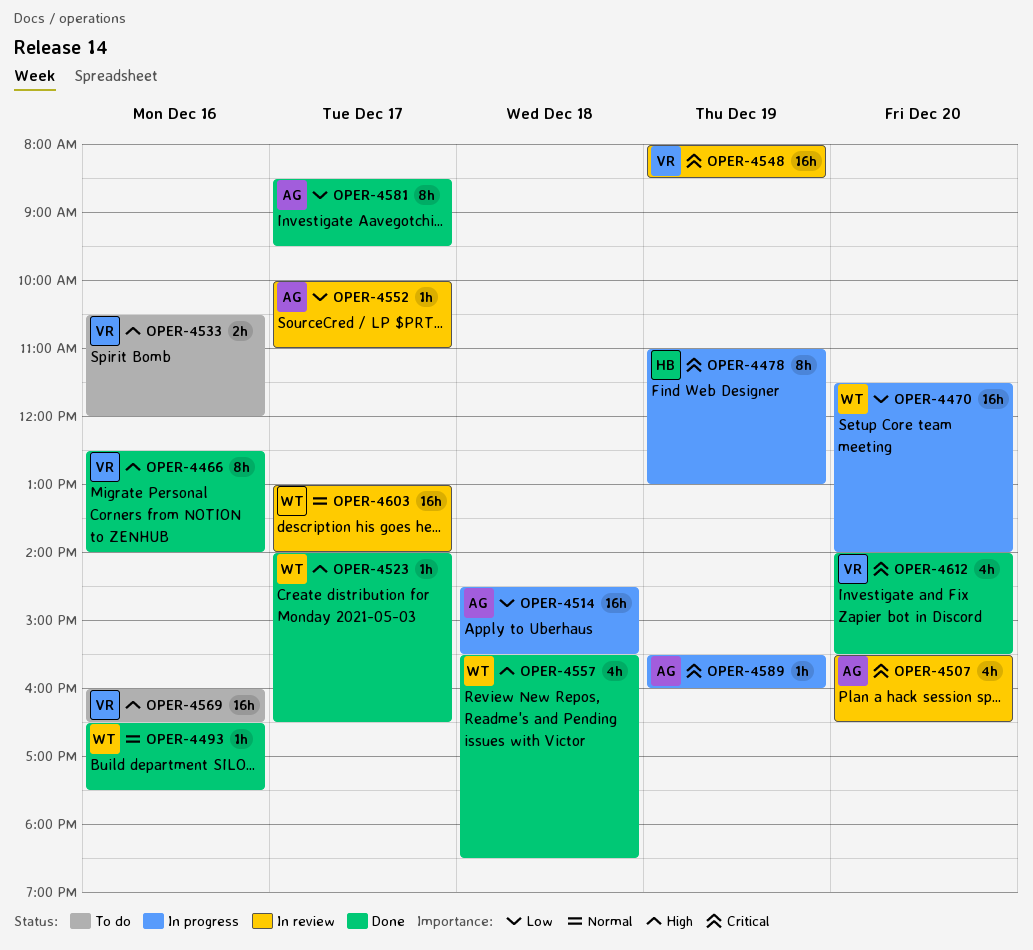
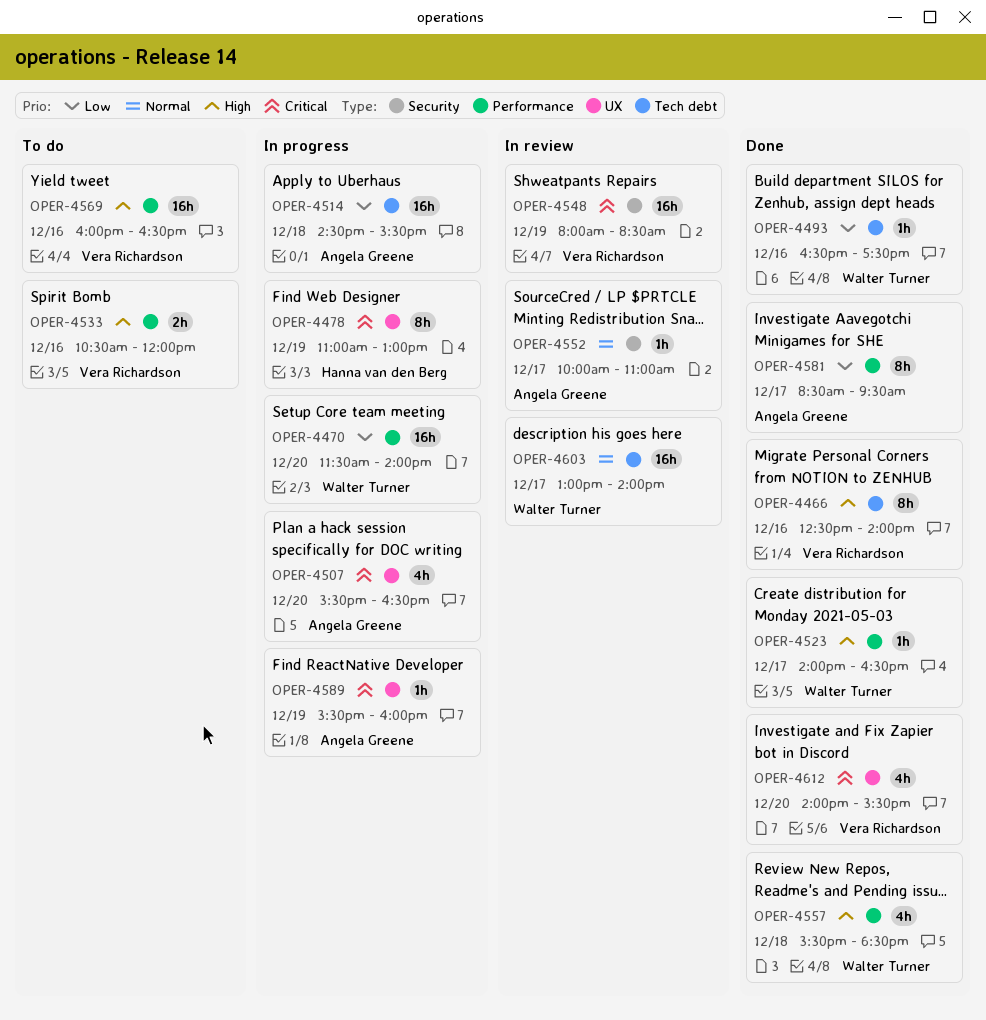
OPER-4493, priority: Normal -> Low
OPER-4507, status: In review -> In progress
OPER-4552, priority: Low -> Normal

